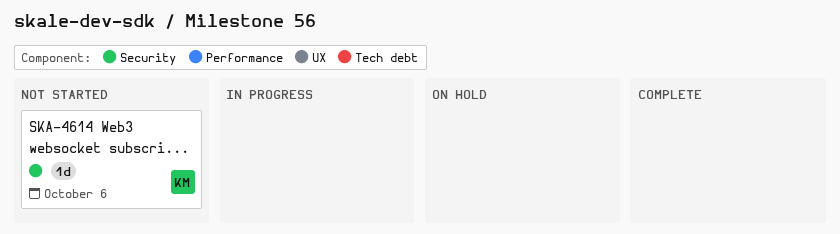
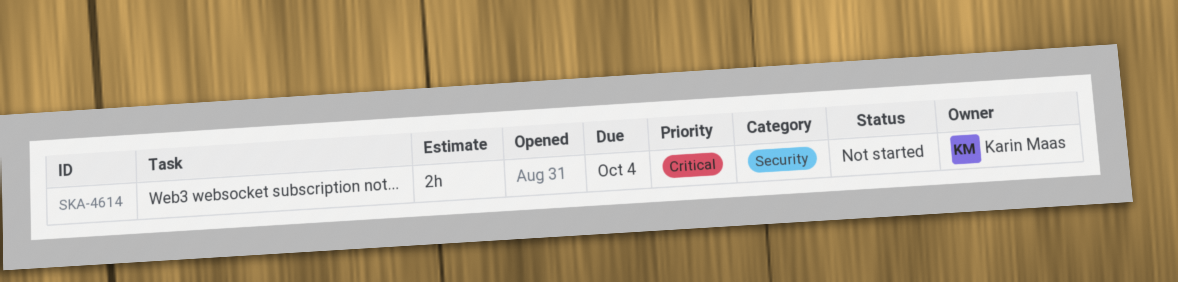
SKA-4614, estimate: 1d -> 2h
SKA-4614, due: Oct 6 -> Oct 4

